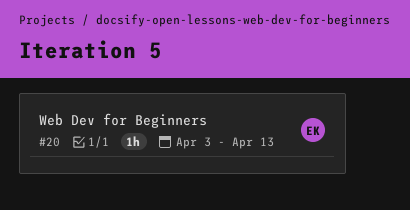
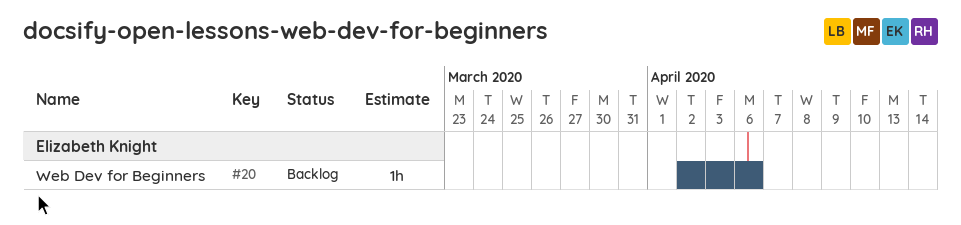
#20, start: Apr 3 -> Apr 2
#20, due: Apr 13 -> Apr 6

